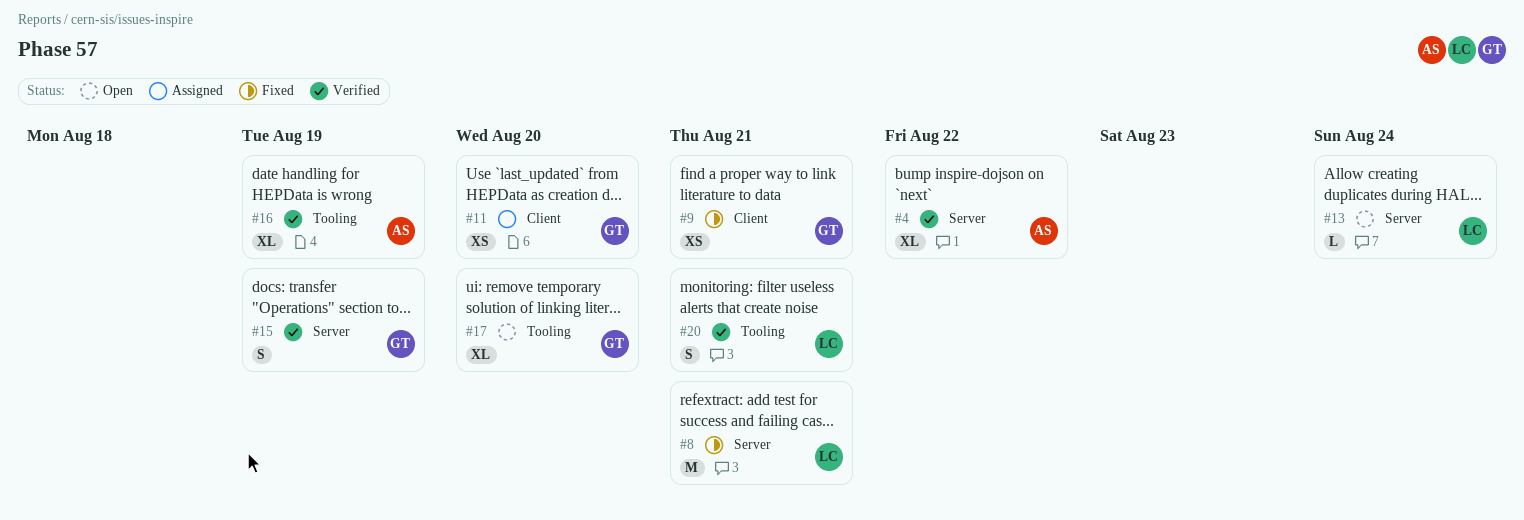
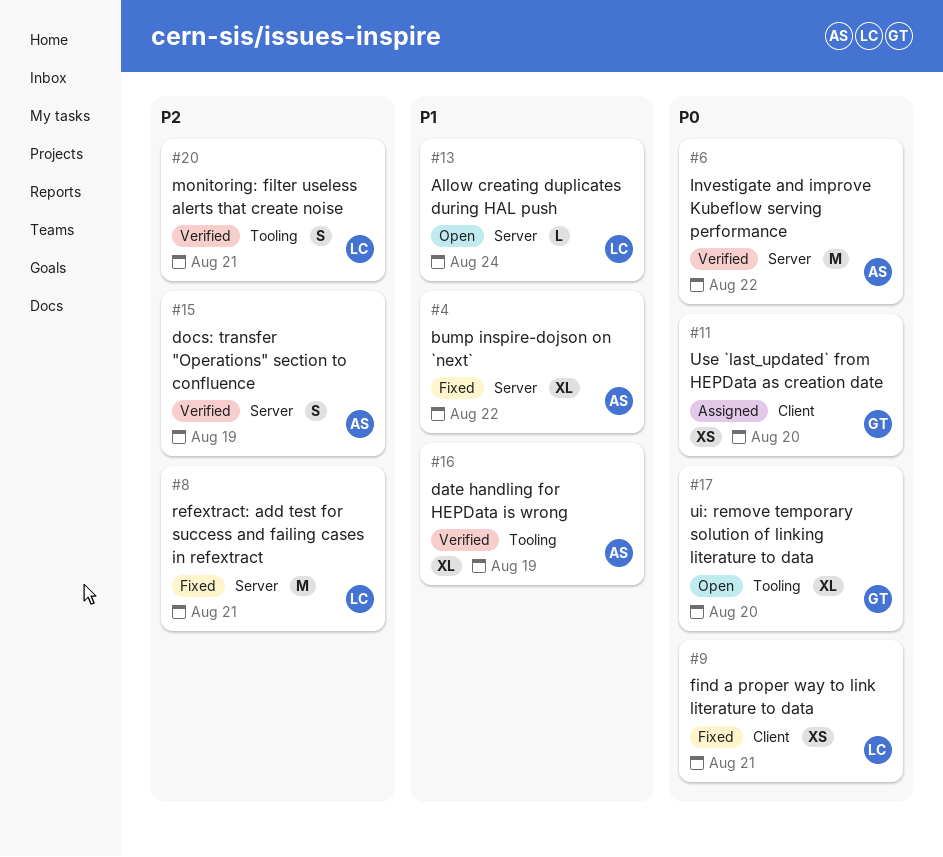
#4, status: Verified -> Fixed
#6: none -> present
#9, owner: GT -> LC
#15, owner: GT -> AS

